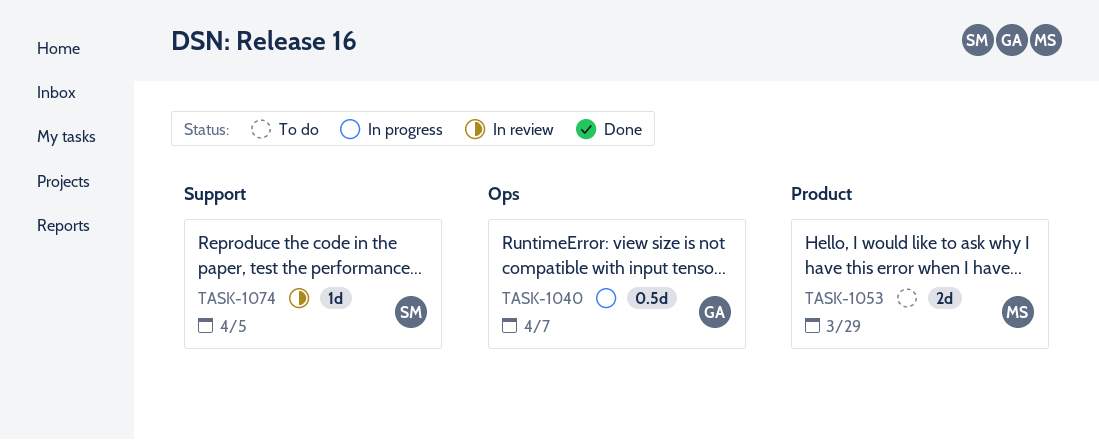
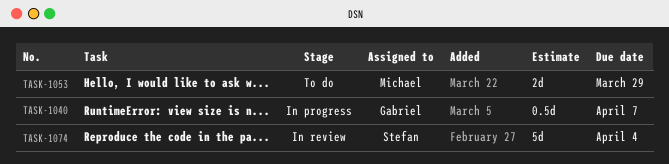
TASK-1074, estimate: 1d -> 5d
TASK-1074, due: Apr 5 -> Apr 4

